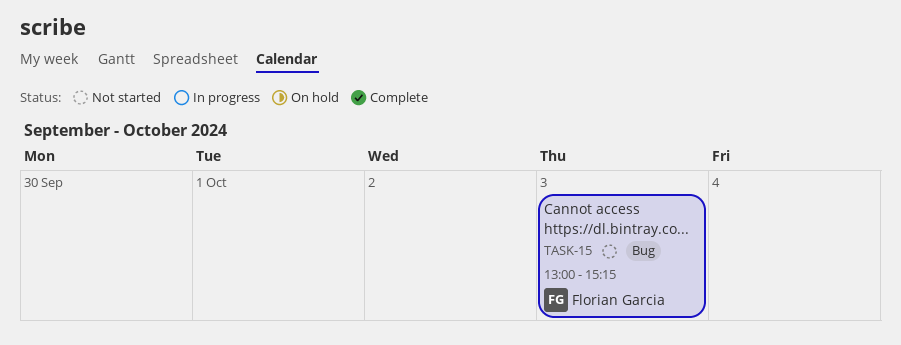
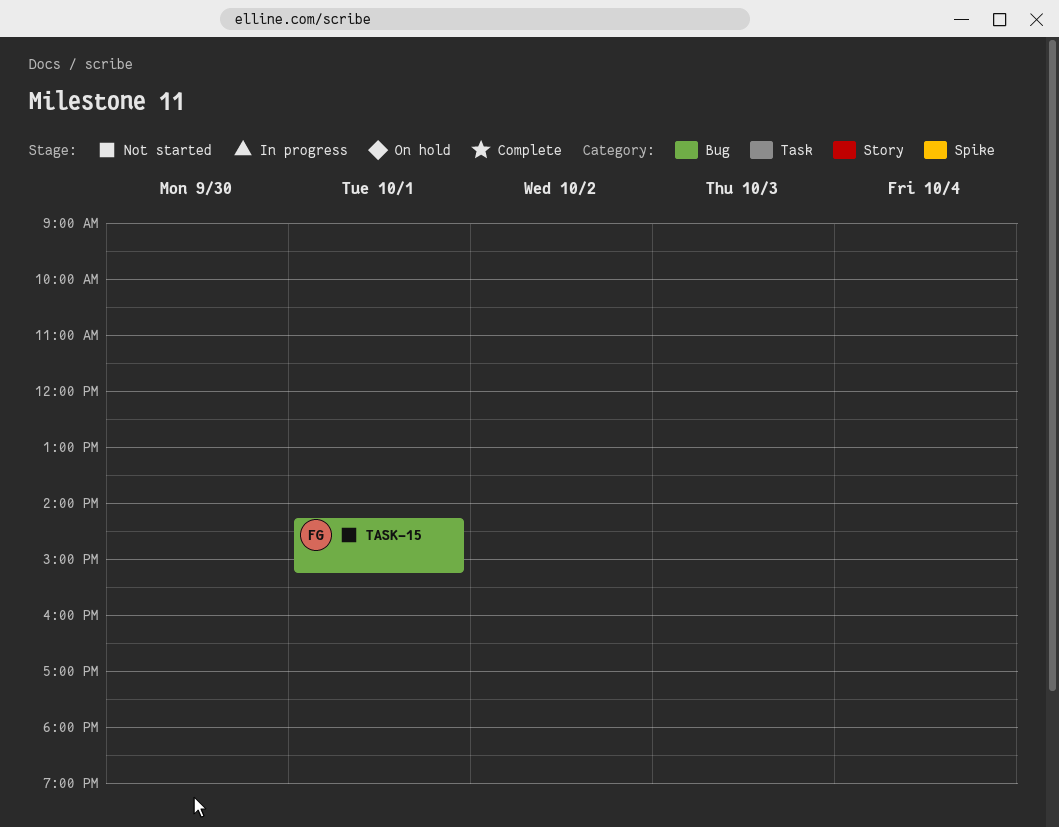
TASK-15, day: Oct 3 -> Oct 1
TASK-15, begins: 13:00 -> 14:15

